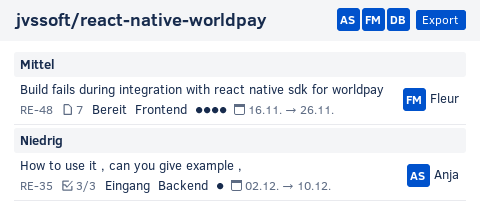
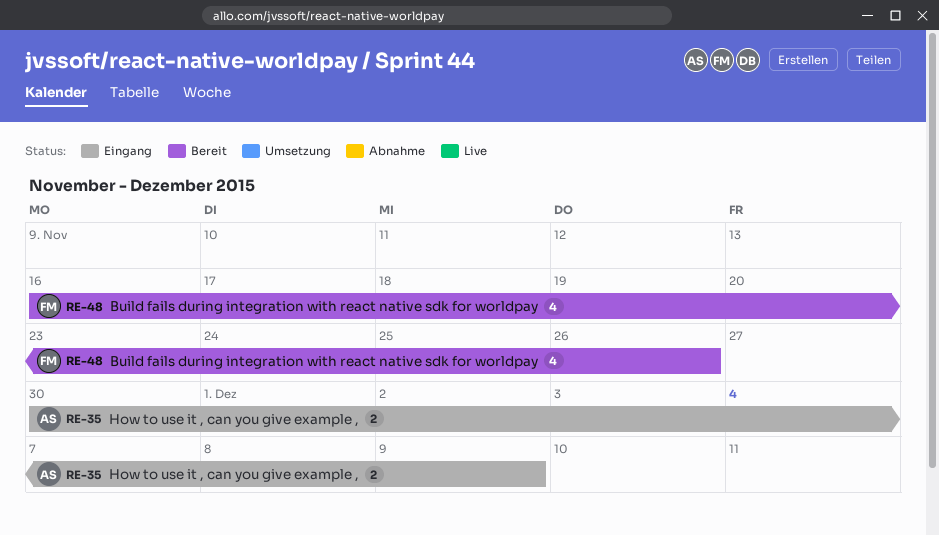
RE-35, estimate: 1 -> 2
RE-35, start: Dec 2 -> Nov 30
RE-35, due: Dec 10 -> Dec 9

